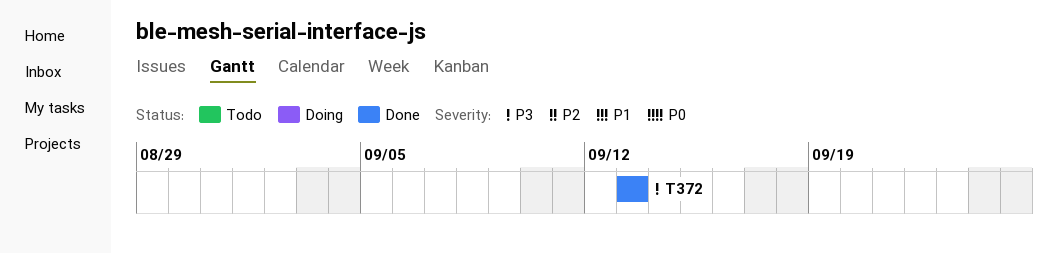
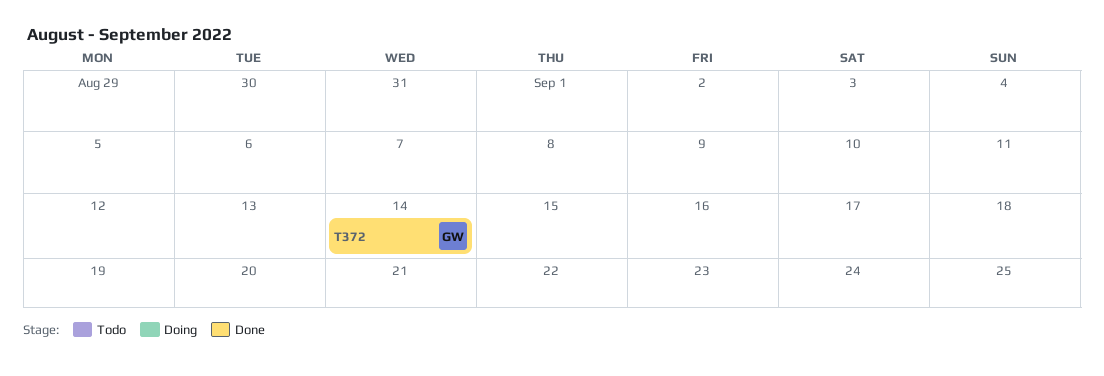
T372, due: Sep 13 -> Sep 14

